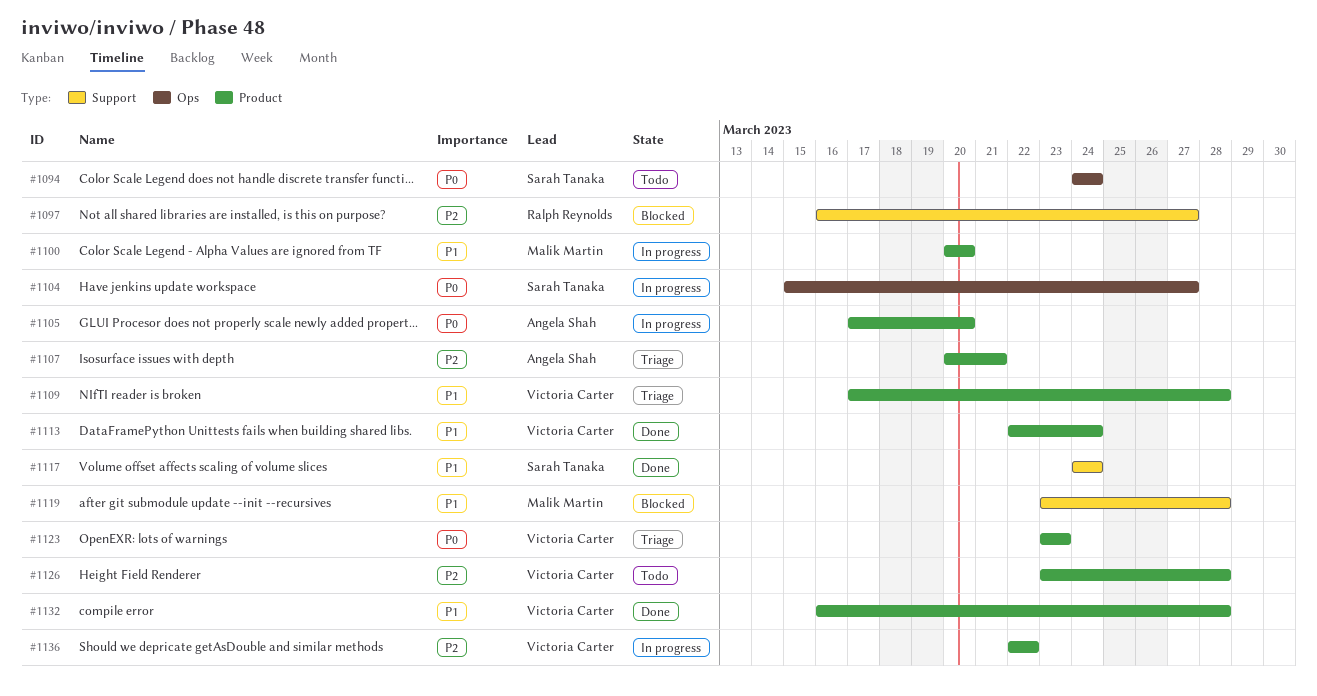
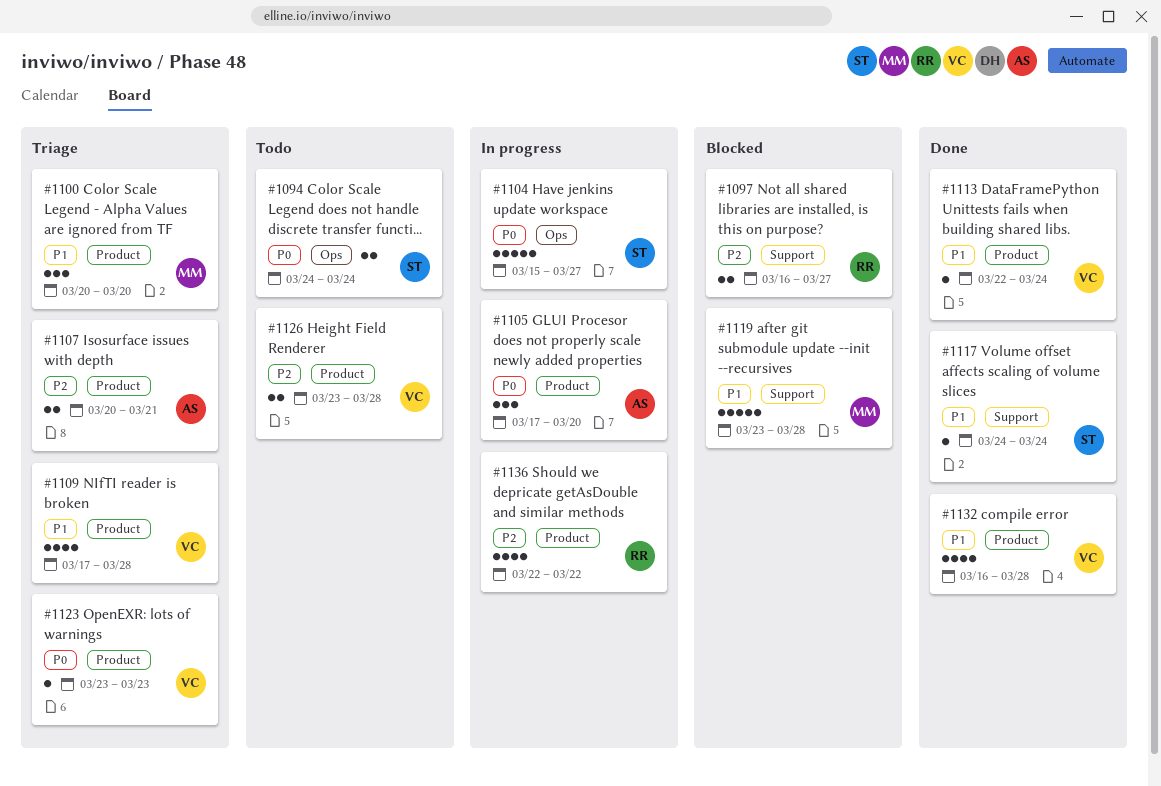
#1100, status: In progress -> Triage
#1136, owner: Victoria Carter -> Ralph Reynolds

